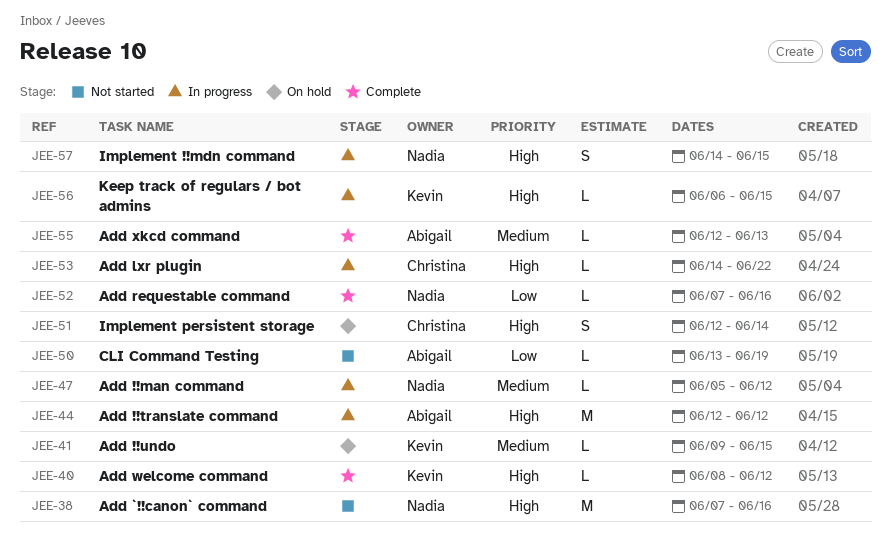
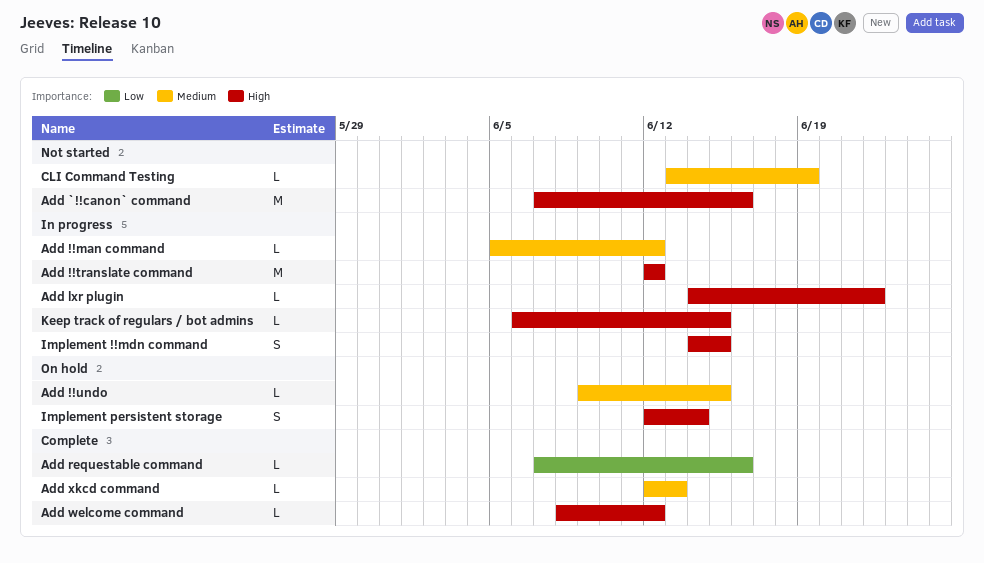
CLI Command Testing, priority: Low -> Medium

